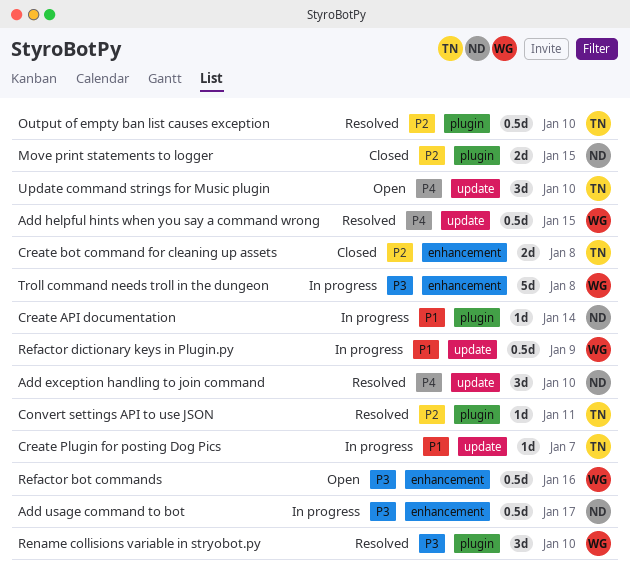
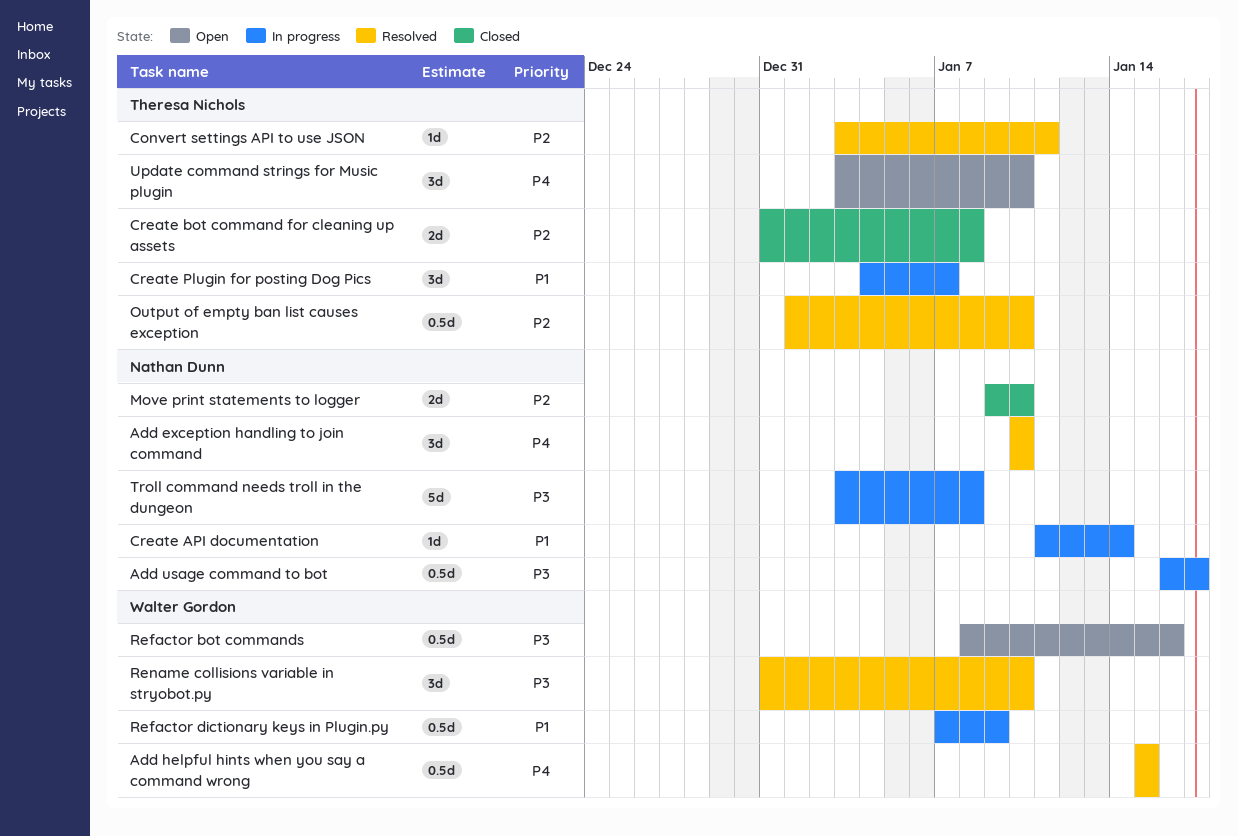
Create Plugin for posting Dog Pics, estimate: 1d -> 3d
Move print statements to logger, due: Jan 15 -> Jan 10
Troll command needs troll in the dungeon, owner: Walter Gordon -> Nathan Dunn

